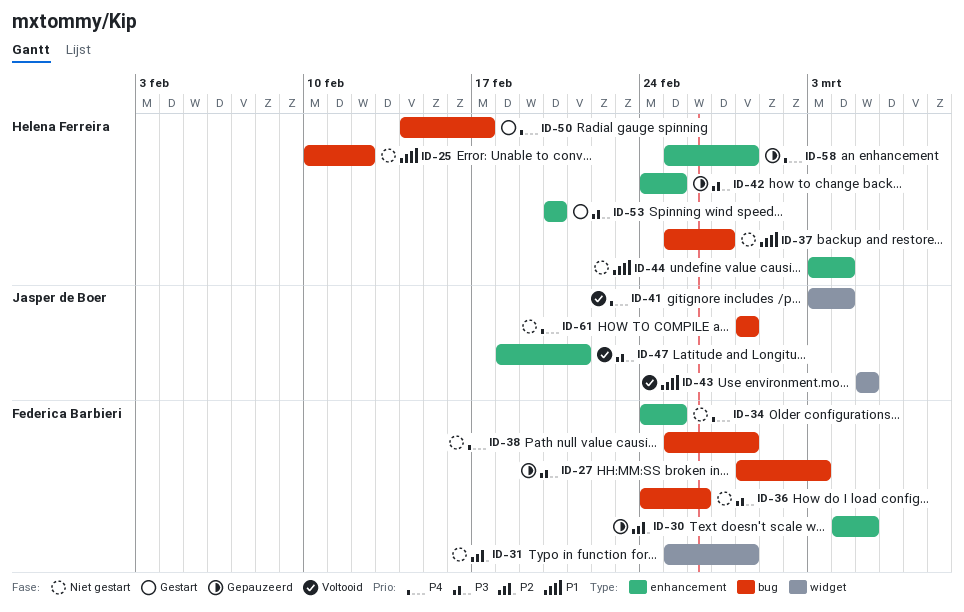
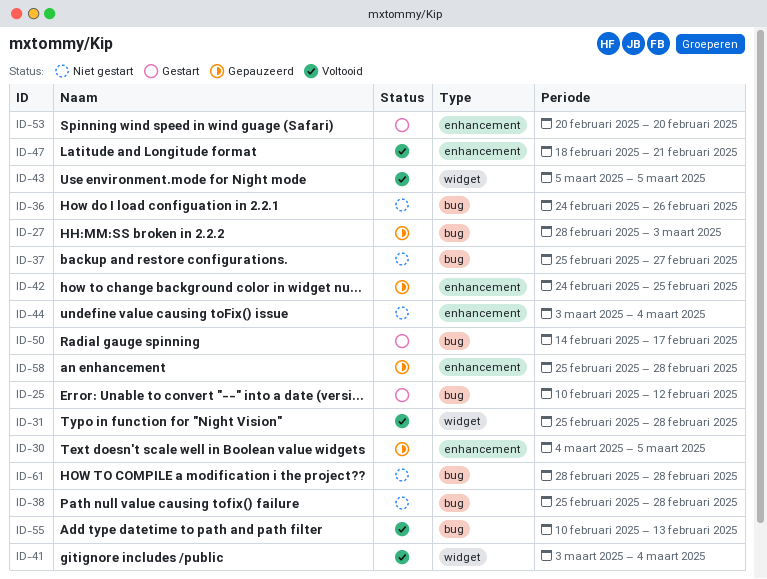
ID-25, status: Niet gestart -> Gestart
ID-31, status: Niet gestart -> Voltooid
ID-34: present -> none
ID-55: none -> present

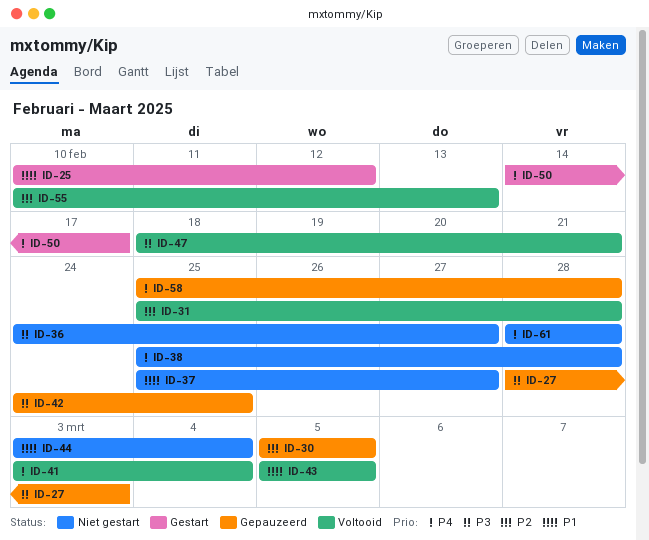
ID-30, start: Mar 4 -> Mar 5
ID-36, due: Feb 26 -> Feb 27
ID-53: present -> none

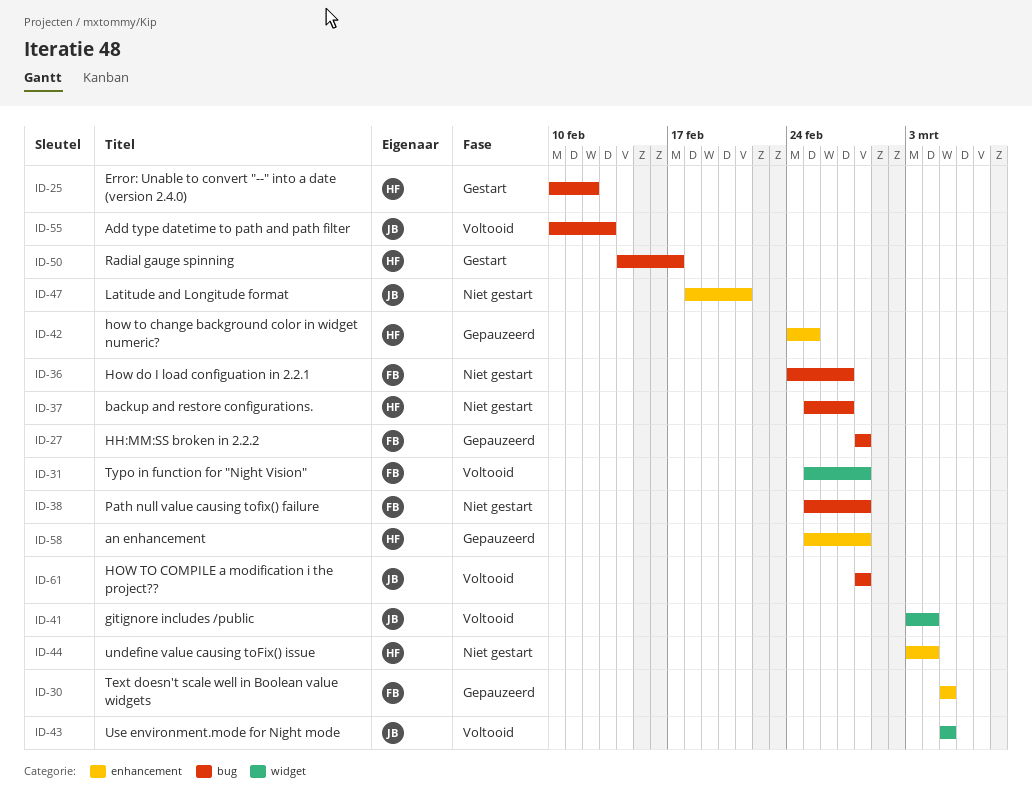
ID-27, due: Mar 3 -> Feb 28
ID-47, status: Voltooid -> Niet gestart
ID-61, status: Niet gestart -> Voltooid

